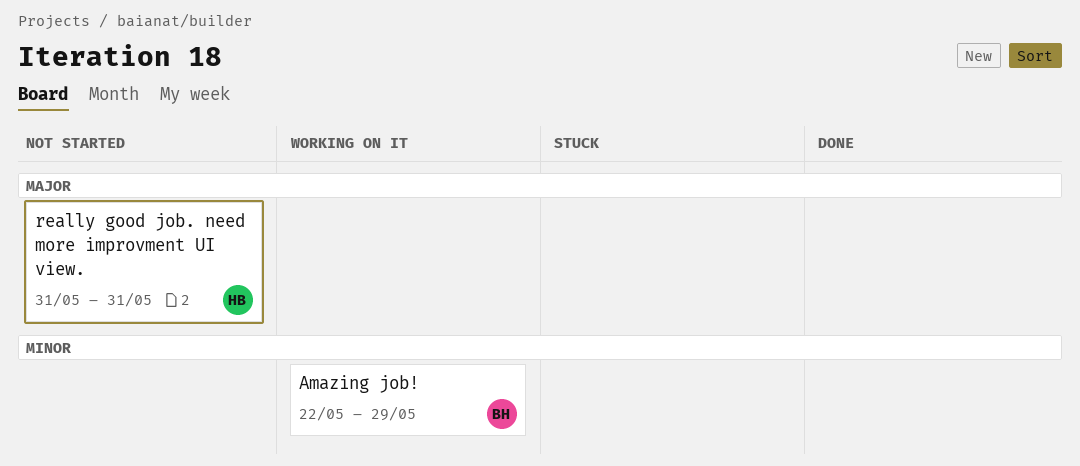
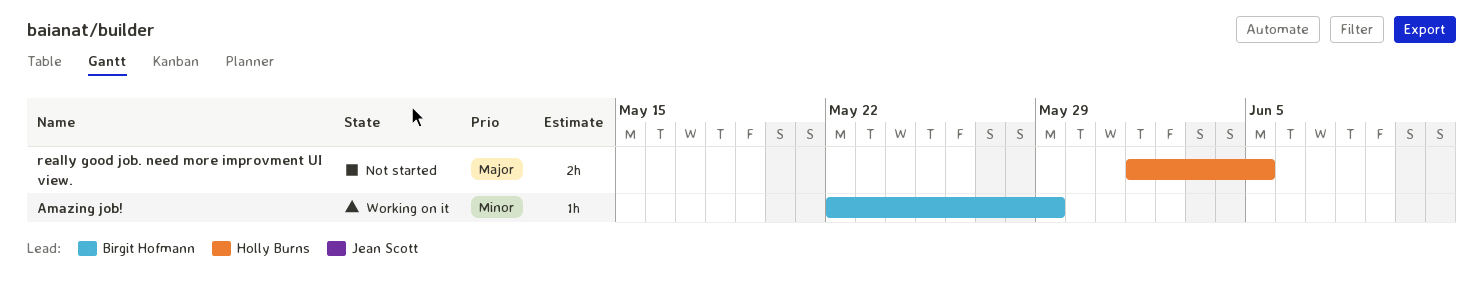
really good job. need more improvment UI view., start: May 31 -> Jun 1
really good job. need more improvment UI view., due: May 31 -> Jun 5

